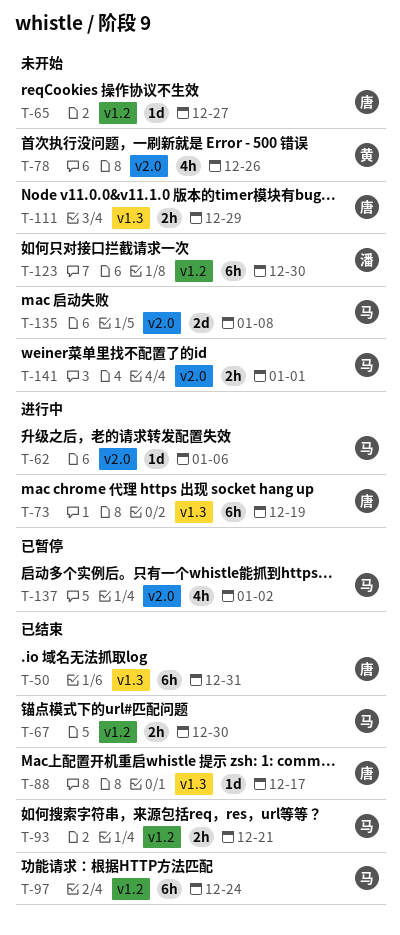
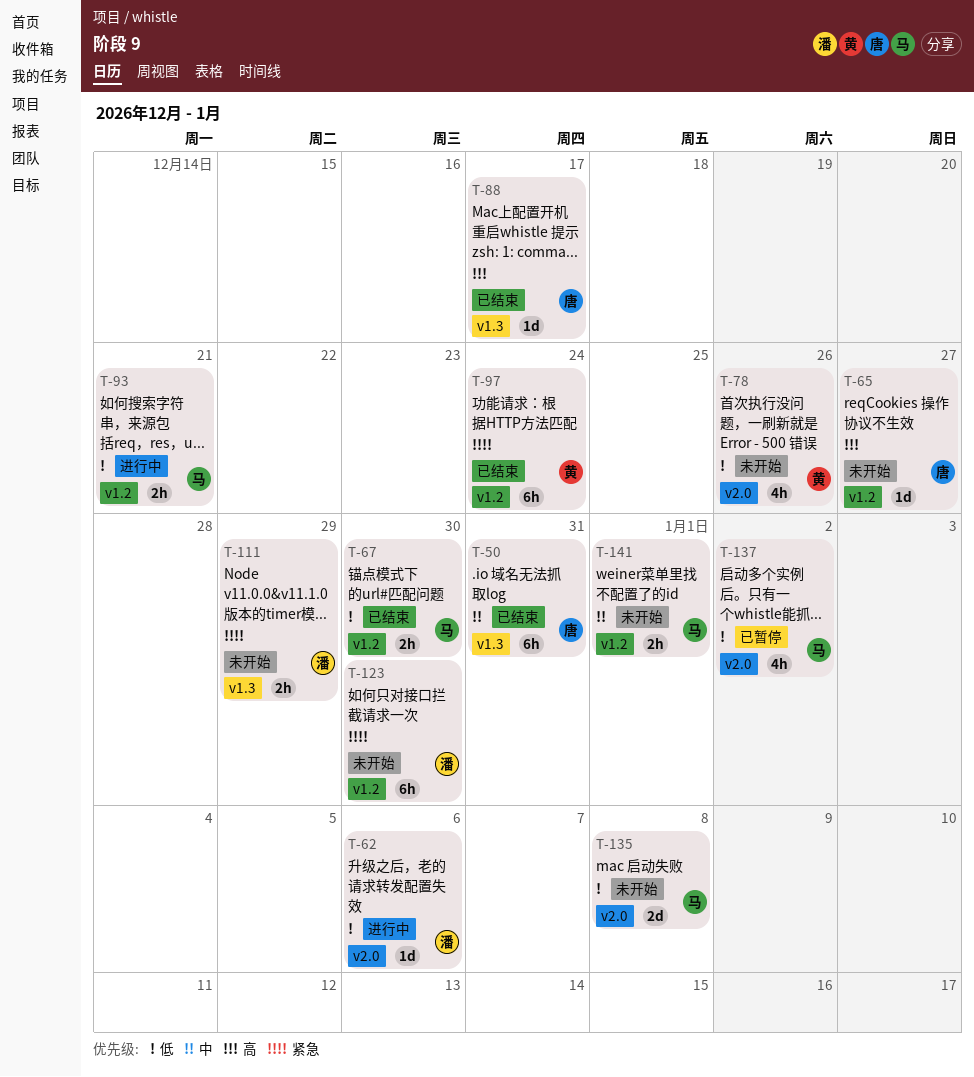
T-62, owner: 马 -> 潘
T-73: present -> none
T-93, status: 已结束 -> 进行中
T-97, owner: 马 -> 黄
T-111, owner: 唐 -> 潘
T-141, label: v2.0 -> v1.2

